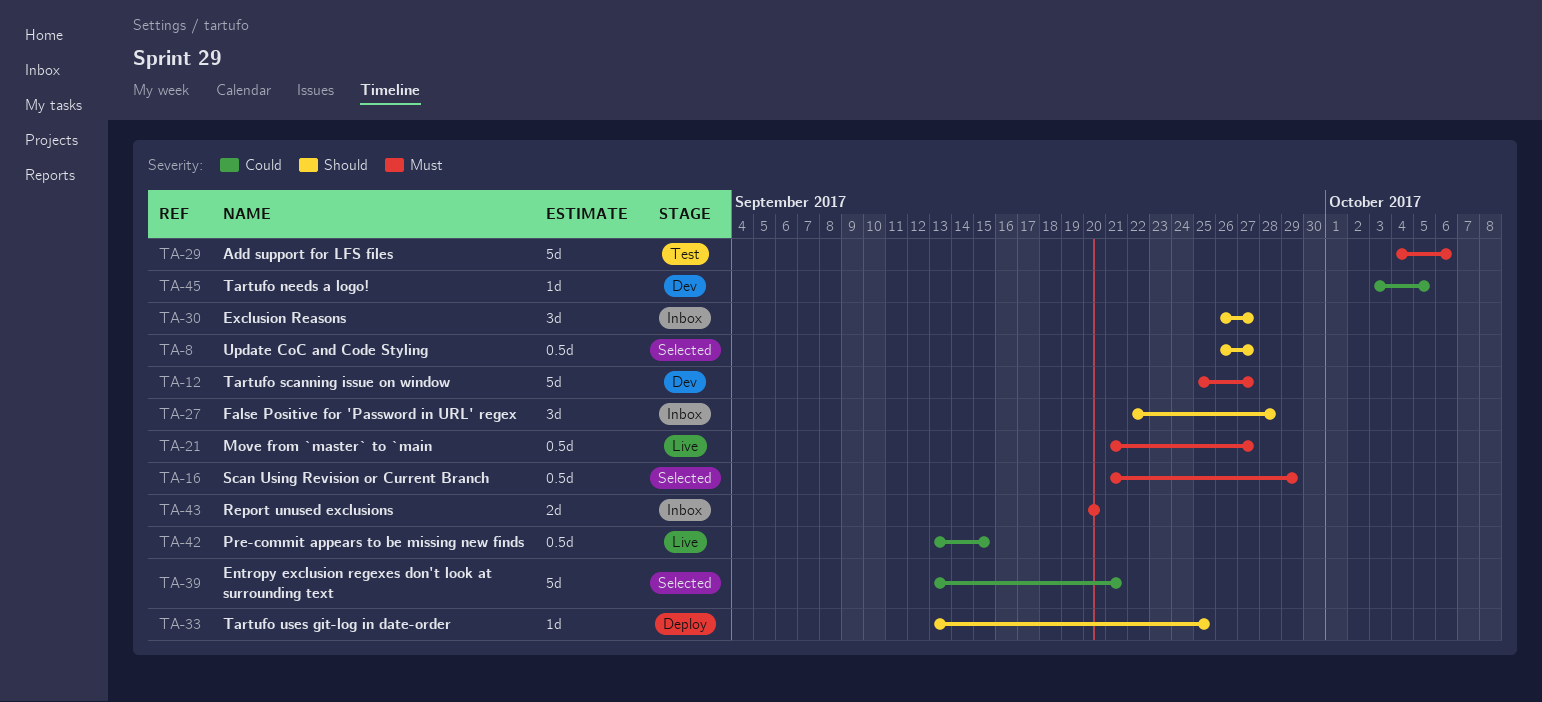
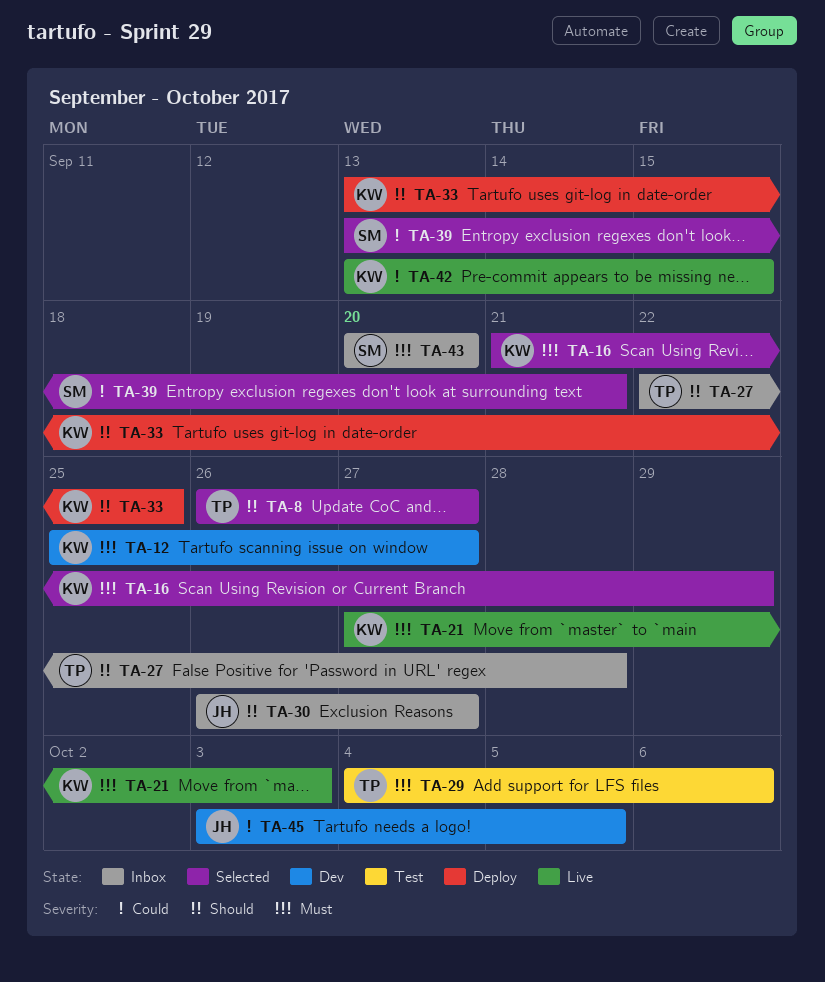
TA-21, start: Sep 21 -> Sep 27
TA-21, due: Sep 27 -> Oct 3

